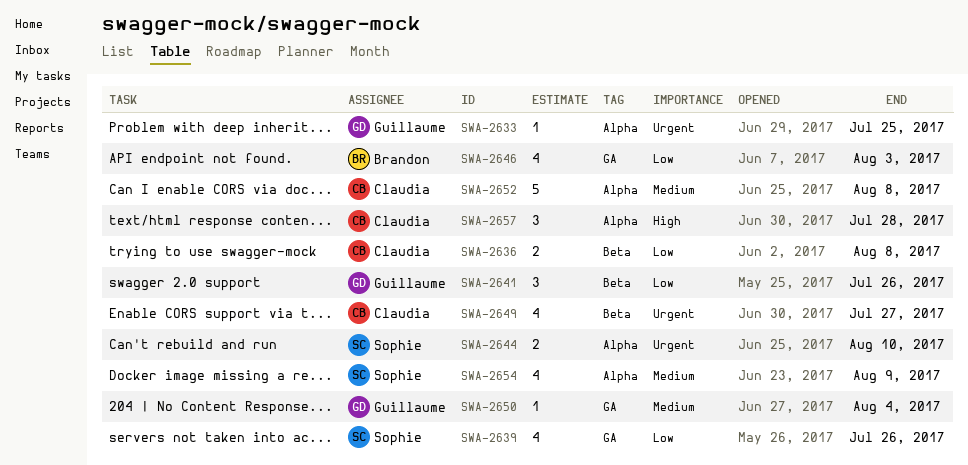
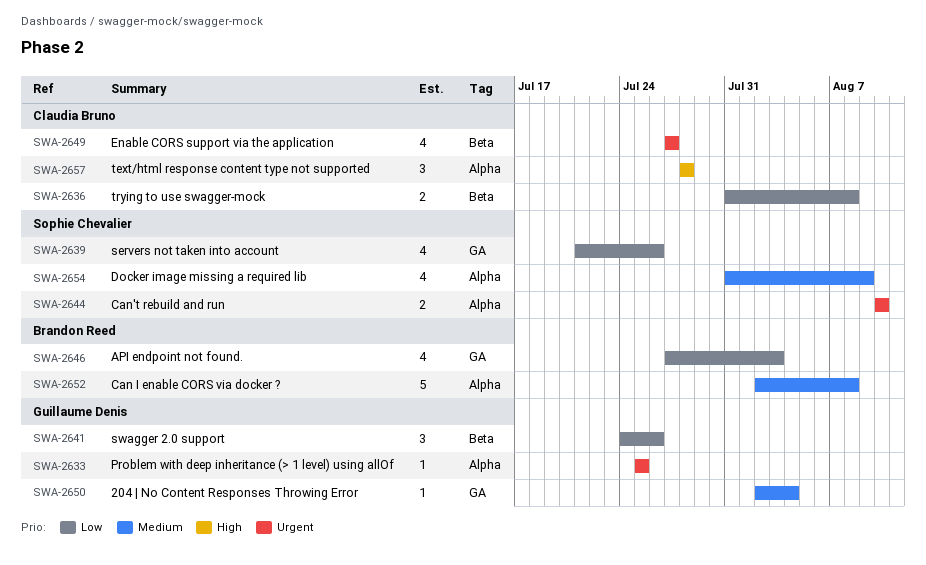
SWA-2652, owner: Claudia Bruno -> Brandon Reed

